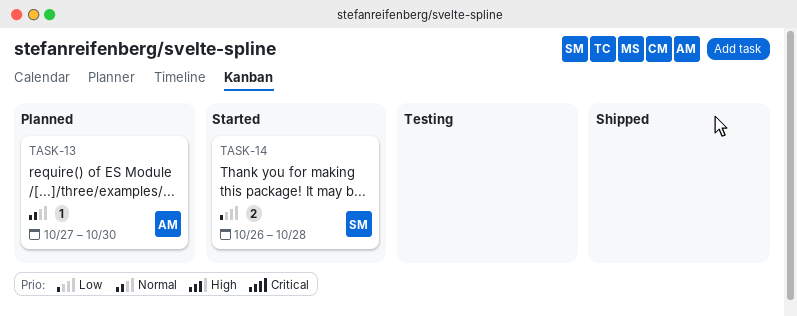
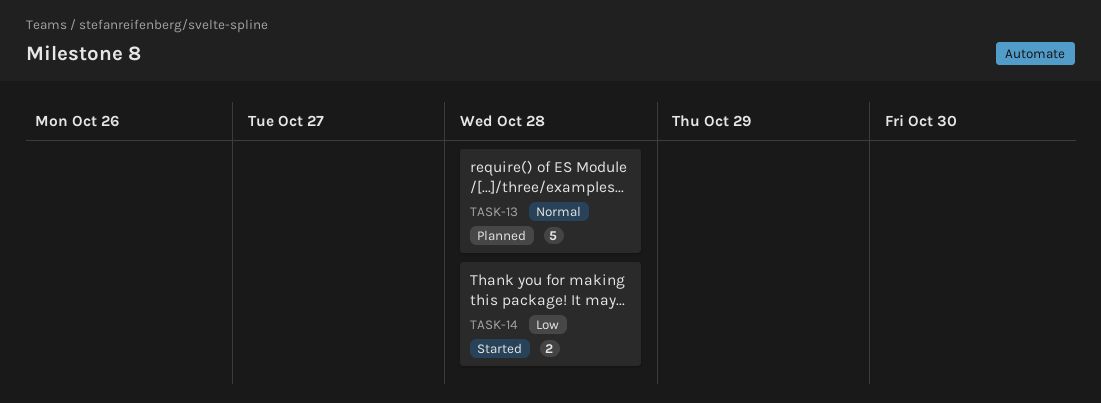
TASK-13, estimate: 1 -> 5
TASK-13, due: Oct 30 -> Oct 28

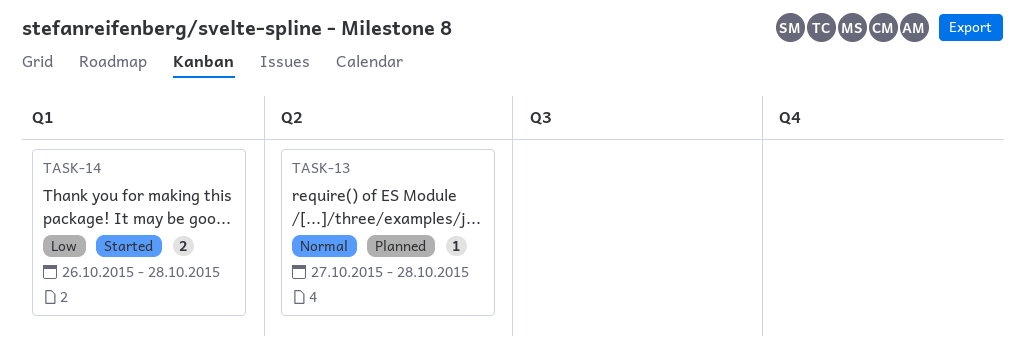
TASK-13, estimate: 5 -> 1

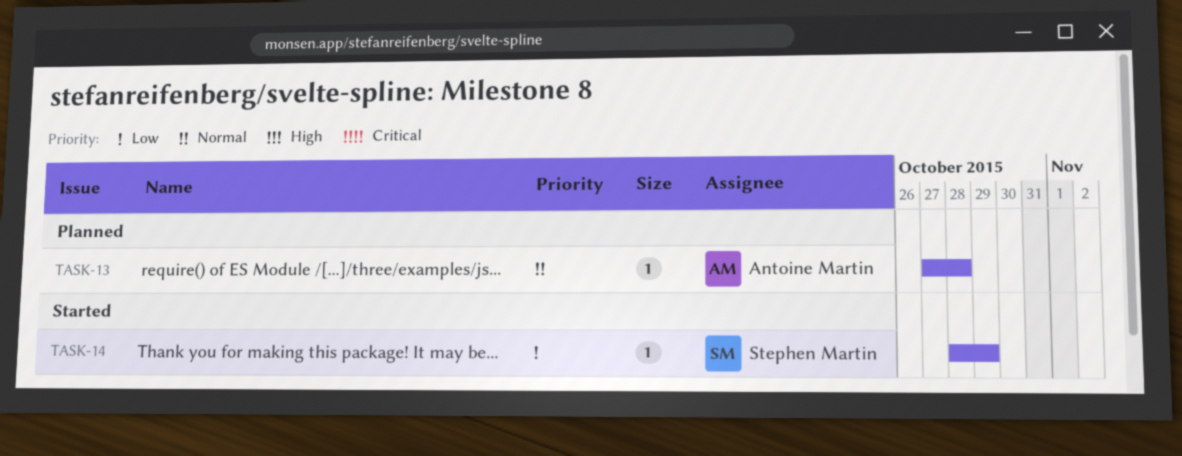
TASK-14, estimate: 2 -> 1
TASK-14, start: Oct 26 -> Oct 28
TASK-14, due: Oct 28 -> Oct 29

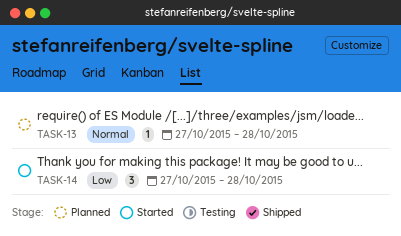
TASK-14, estimate: 1 -> 3
TASK-14, start: Oct 28 -> Oct 27
TASK-14, due: Oct 29 -> Oct 28

